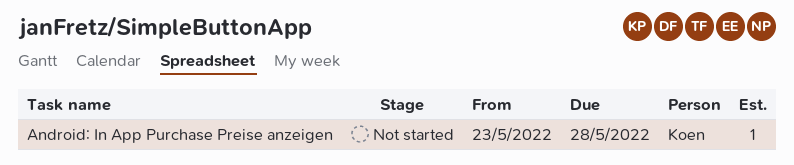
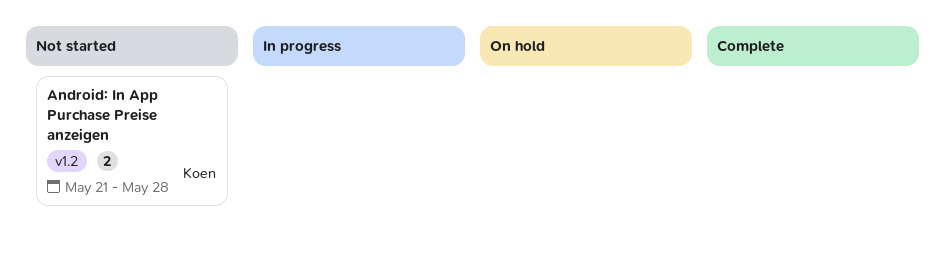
Android: In App Purchase Preise anzeigen, estimate: 1 -> 2
Android: In App Purchase Preise anzeigen, start: May 23 -> May 21

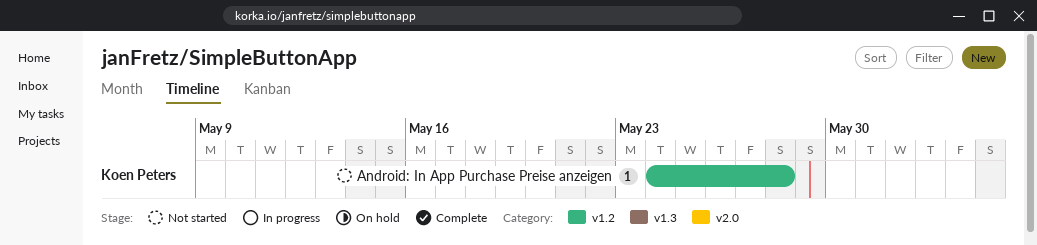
Android: In App Purchase Preise anzeigen, estimate: 2 -> 1
Android: In App Purchase Preise anzeigen, start: May 21 -> May 24

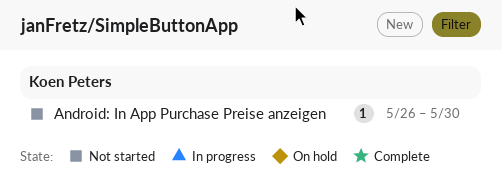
Android: In App Purchase Preise anzeigen, start: May 24 -> May 26
Android: In App Purchase Preise anzeigen, due: May 28 -> May 30

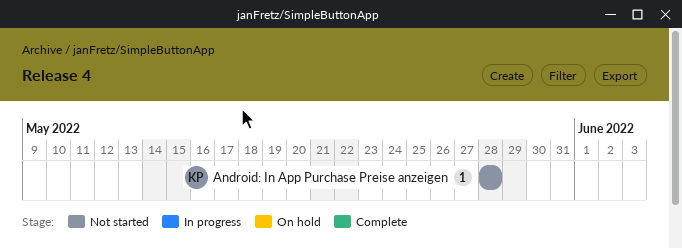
Android: In App Purchase Preise anzeigen, start: May 26 -> May 28
Android: In App Purchase Preise anzeigen, due: May 30 -> May 28

